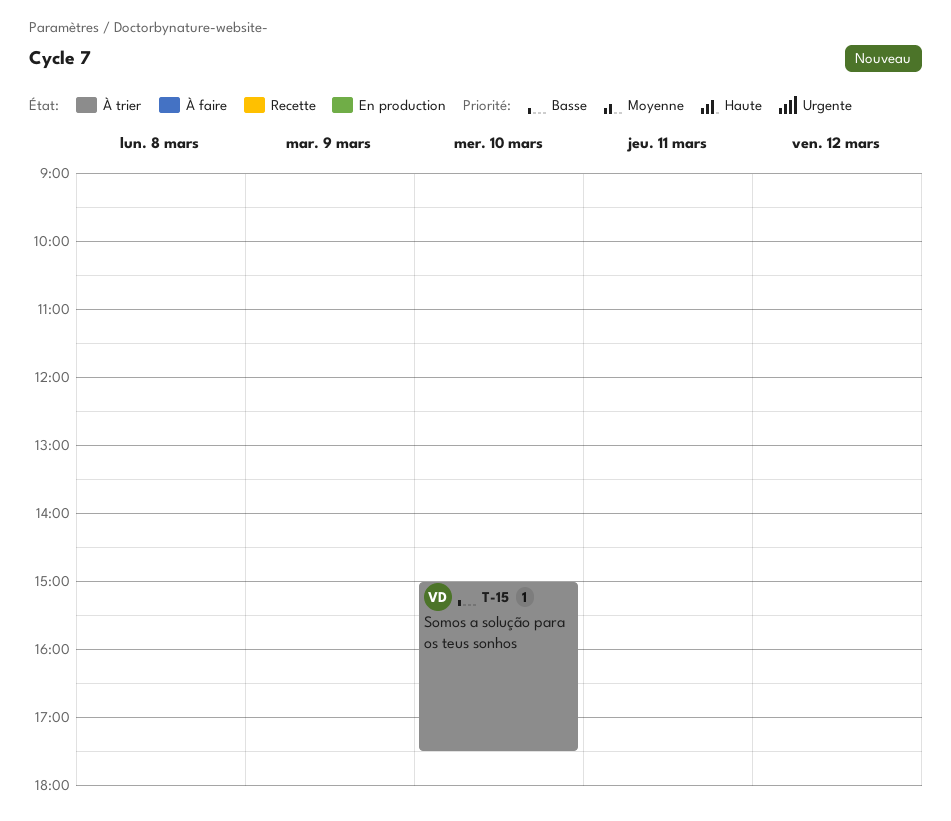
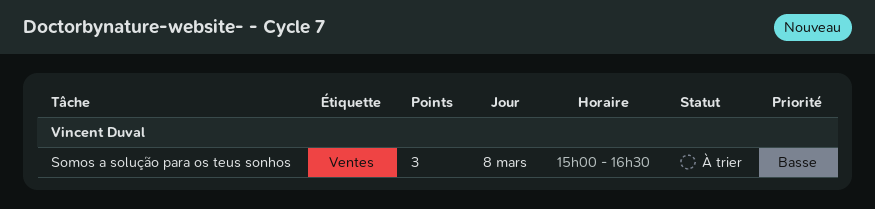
Somos a solução para os teus sonhos, estimate: 1 -> 3
Somos a solução para os teus sonhos, day: Mar 10 -> Mar 8
Somos a solução para os teus sonhos, ends: 17:30 -> 16:30

